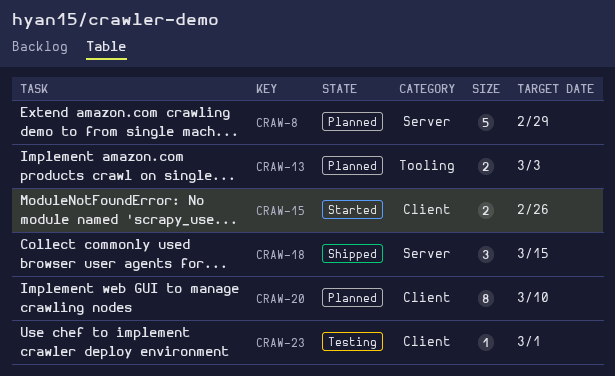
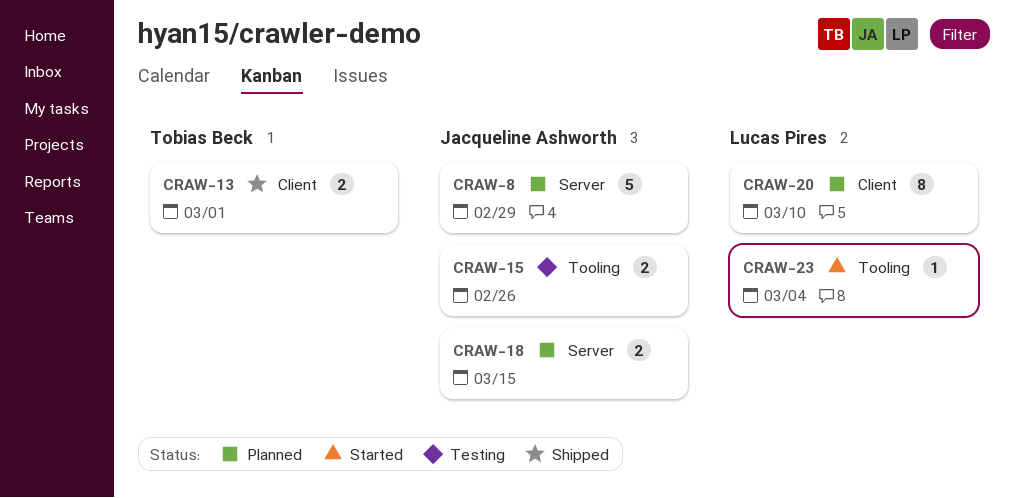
CRAW-13, status: Planned -> Shipped
CRAW-13, label: Tooling -> Client
CRAW-13, due: Mar 3 -> Mar 1
CRAW-15, status: Started -> Testing
CRAW-15, label: Client -> Tooling
CRAW-18, status: Shipped -> Planned
CRAW-18, estimate: 3 -> 2
CRAW-23, status: Testing -> Started
CRAW-23, label: Client -> Tooling
CRAW-23, due: Mar 1 -> Mar 4

